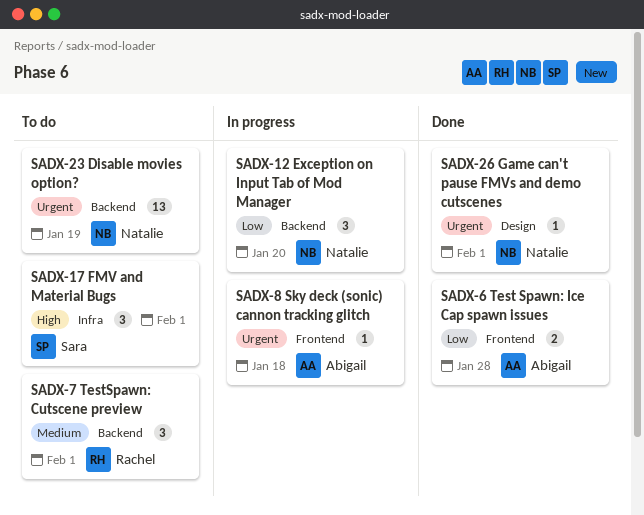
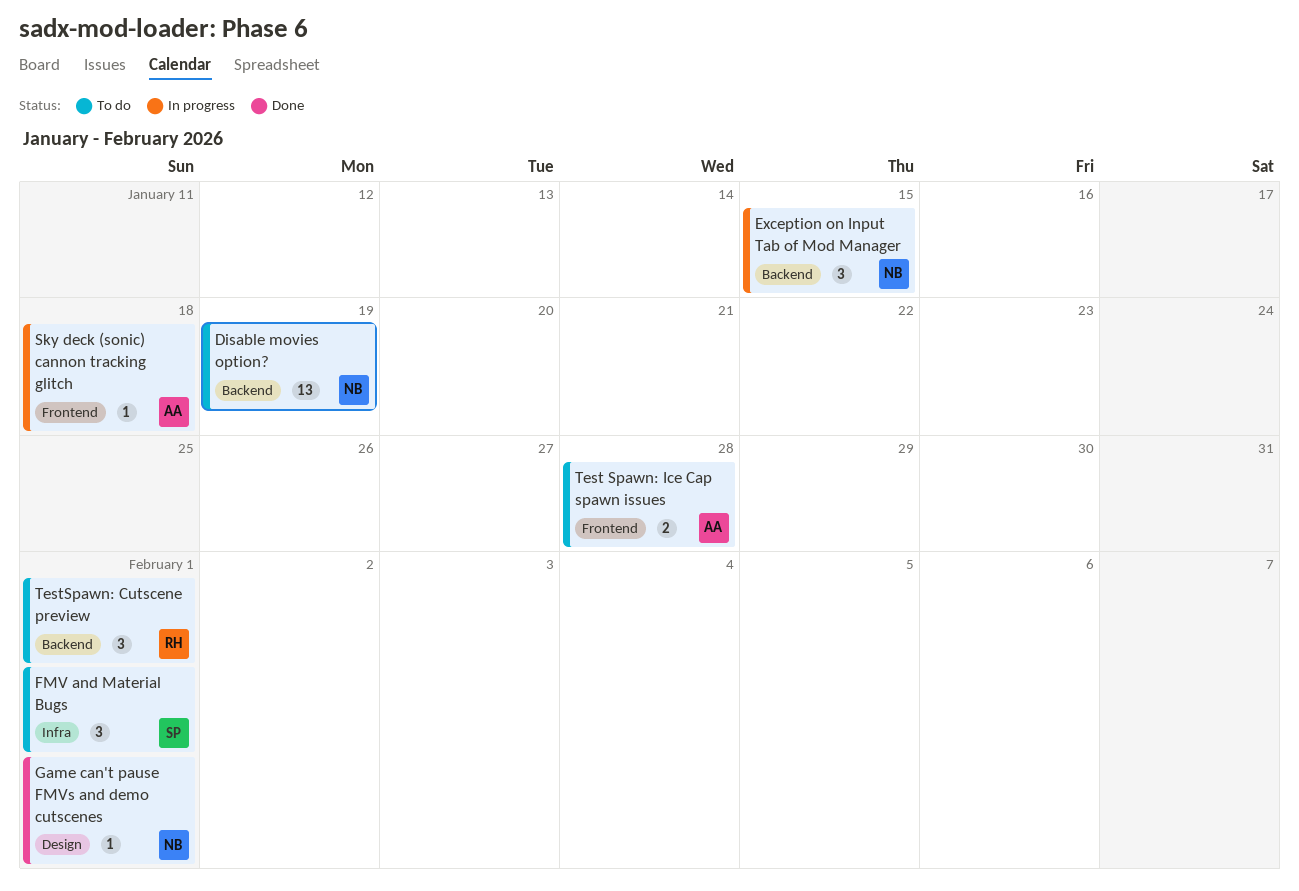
Exception on Input Tab of Mod Manager, due: Jan 20 -> Jan 15
Test Spawn: Ice Cap spawn issues, status: Done -> To do

